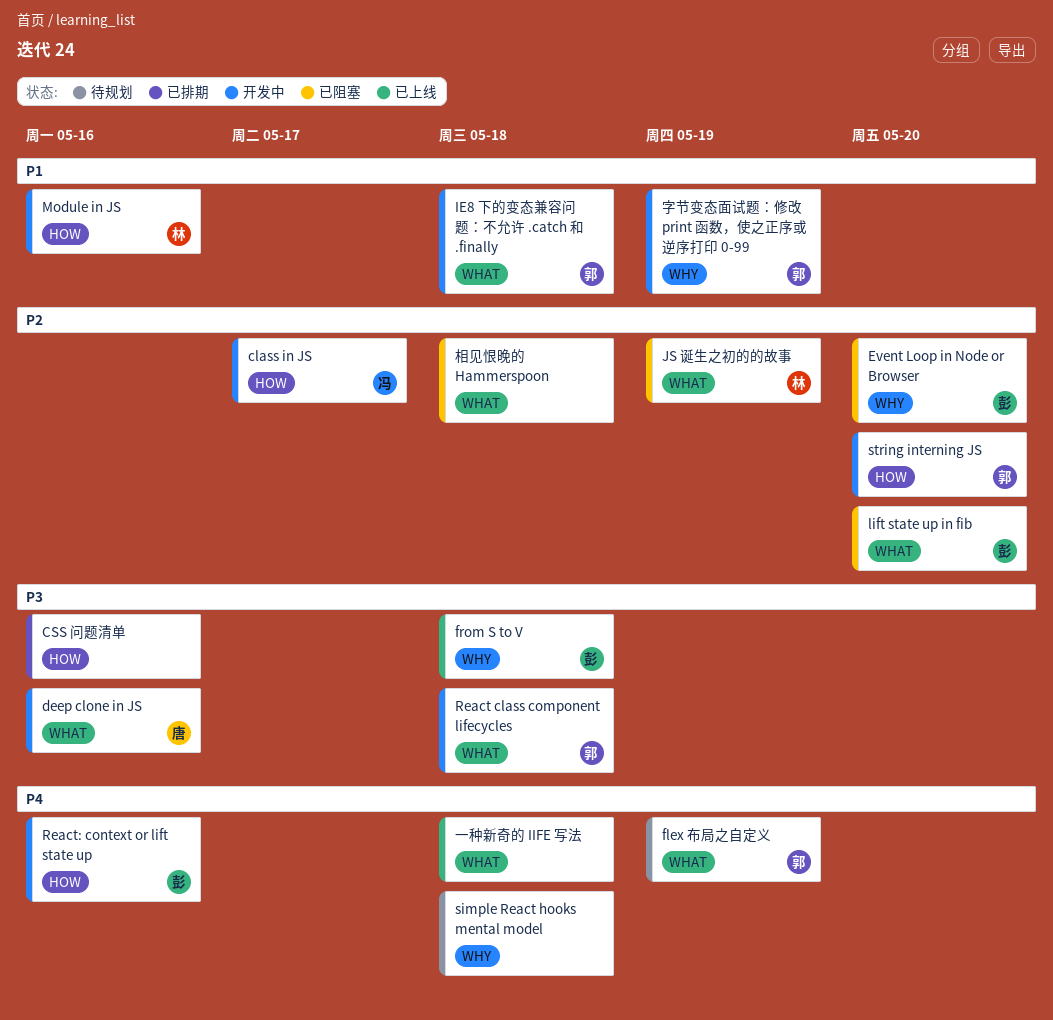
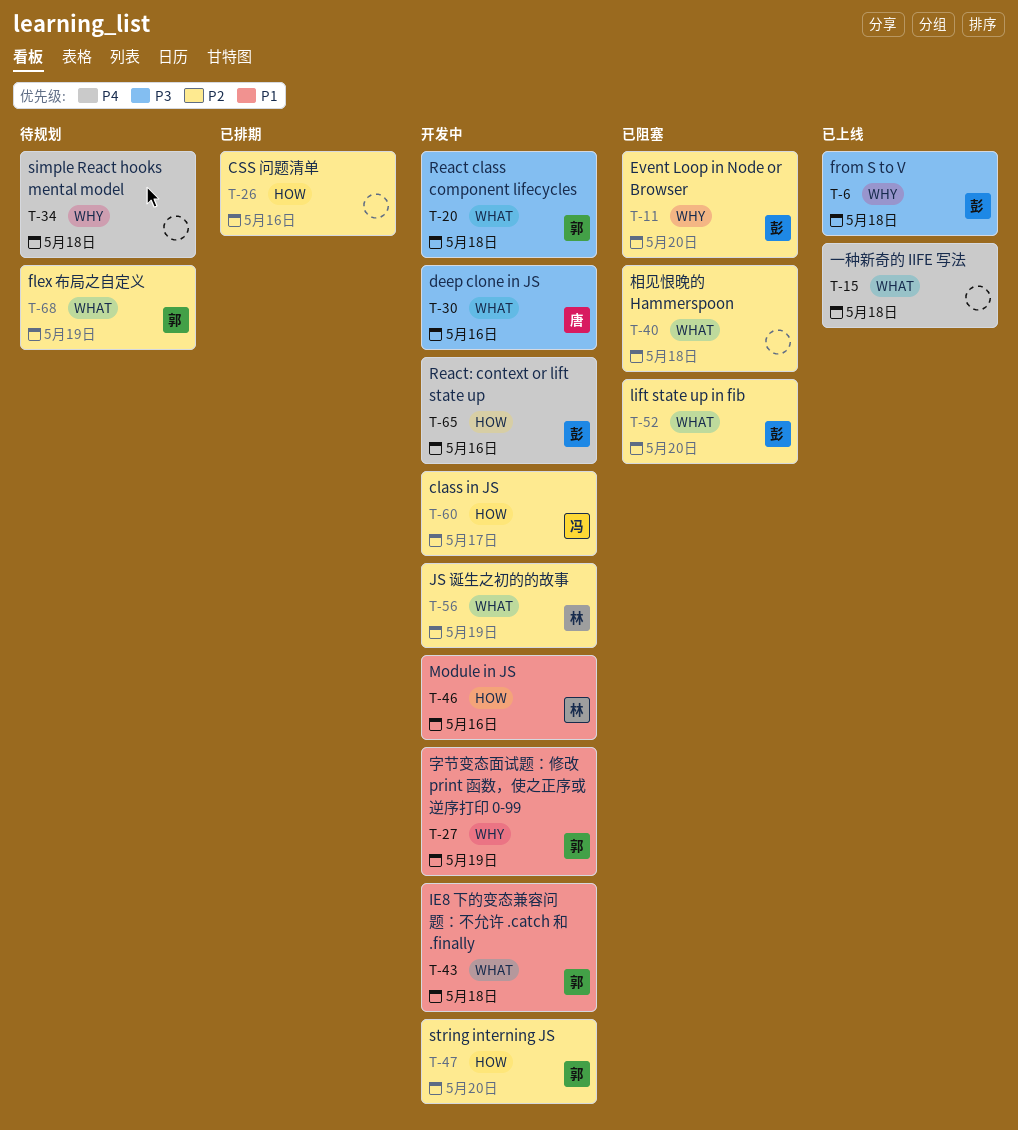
CSS 问题清单, priority: P3 -> P2
flex 布局之自定义, priority: P4 -> P2
JS 诞生之初的的故事, status: 已阻塞 -> 开发中

